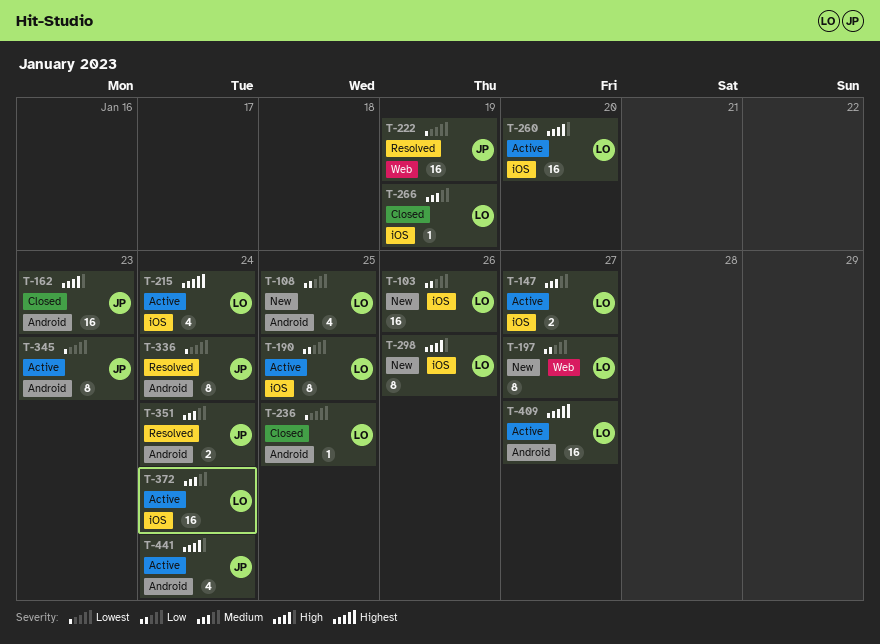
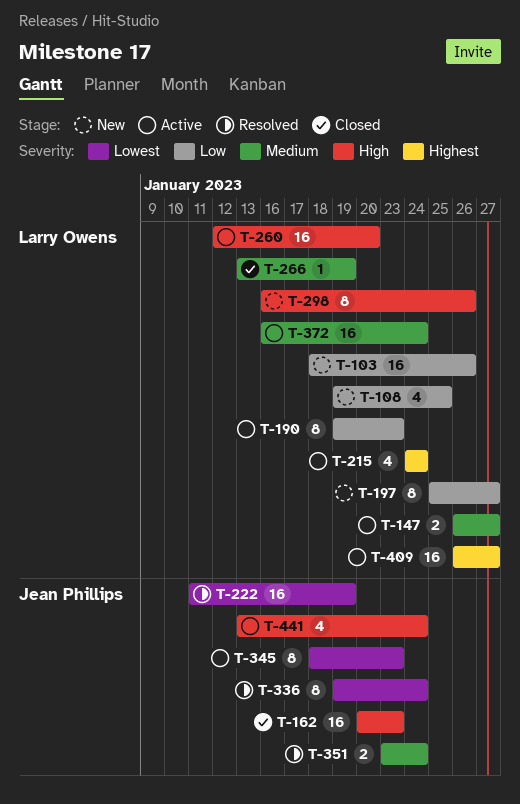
T-190, due: Jan 25 -> Jan 23
T-236: present -> none

